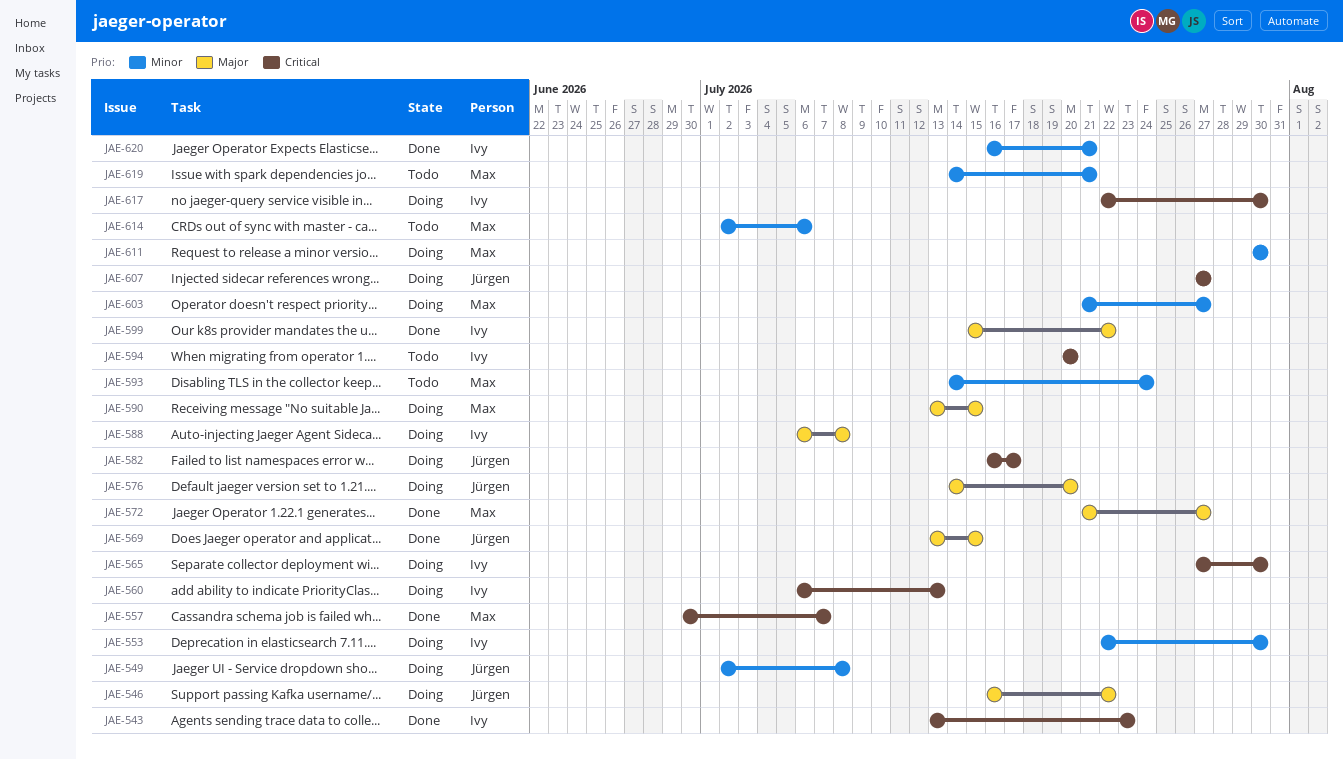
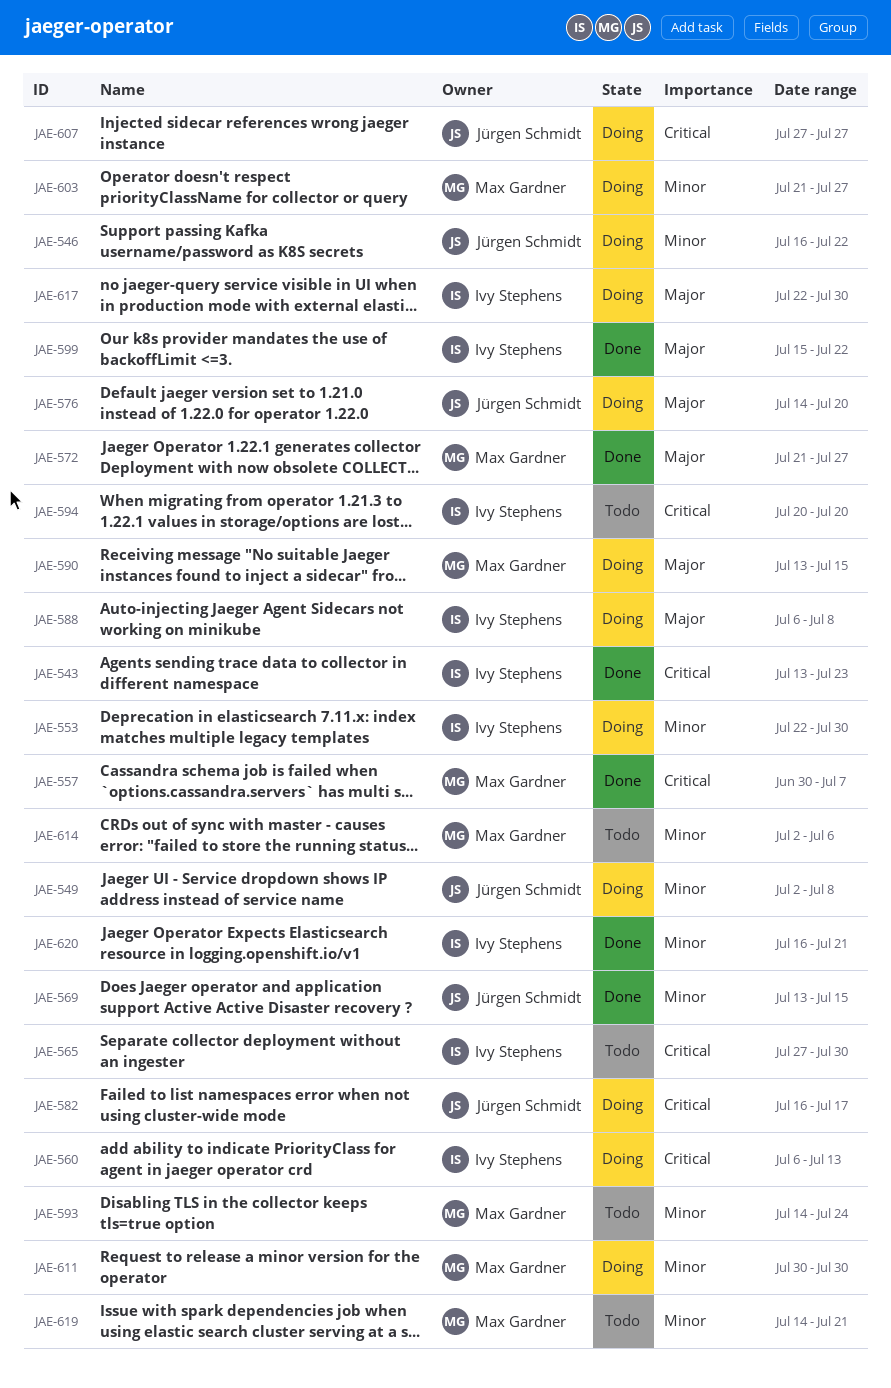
JAE-546, priority: Major -> Minor
JAE-565, status: Doing -> Todo
JAE-569, priority: Major -> Minor
JAE-617, priority: Critical -> Major

